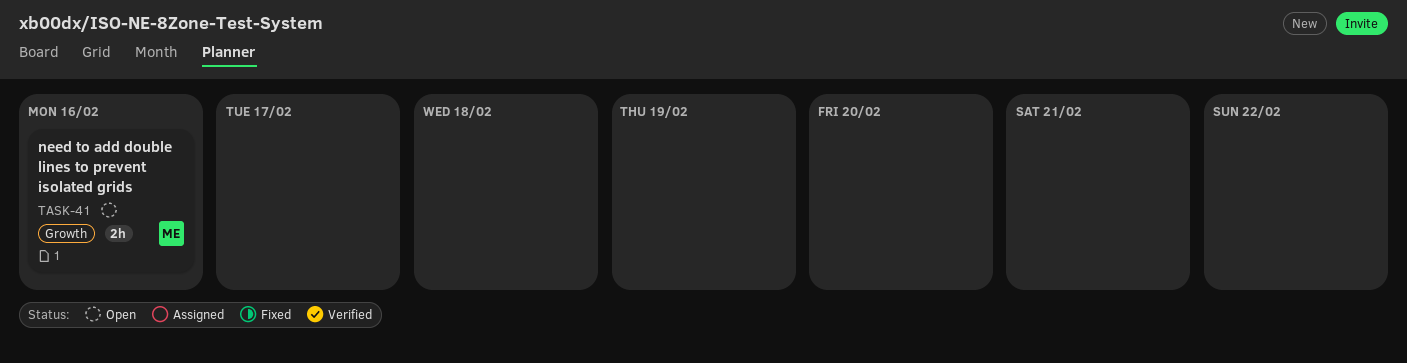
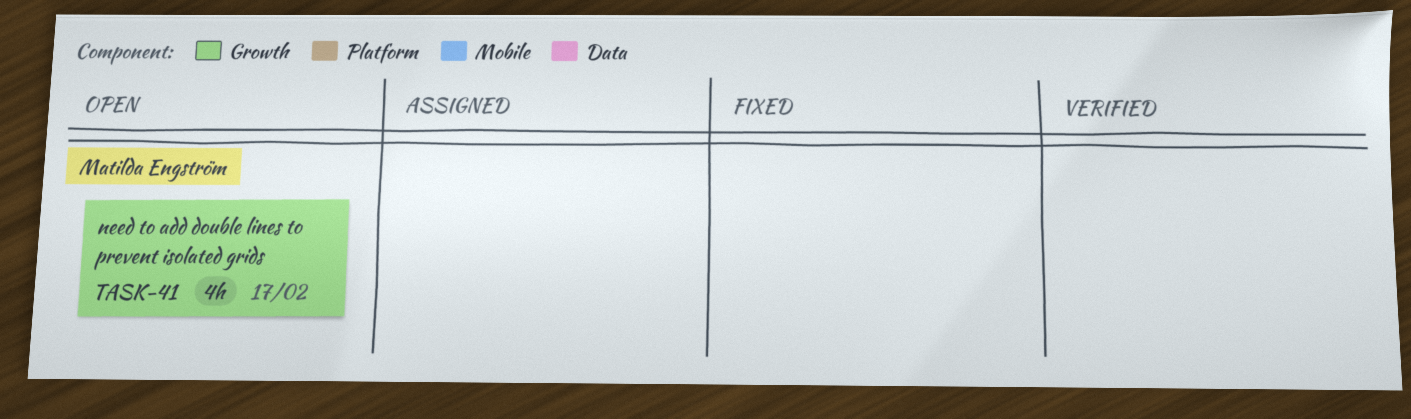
TASK-41, estimate: 2h -> 4h
TASK-41, due: Feb 16 -> Feb 17

